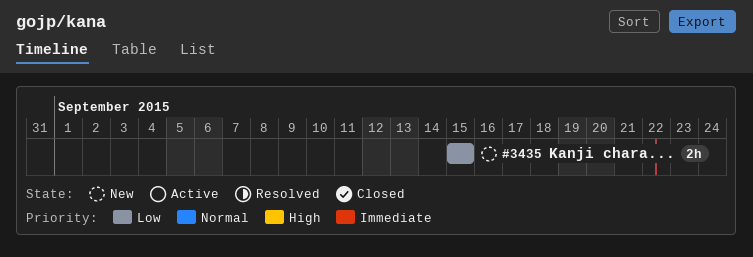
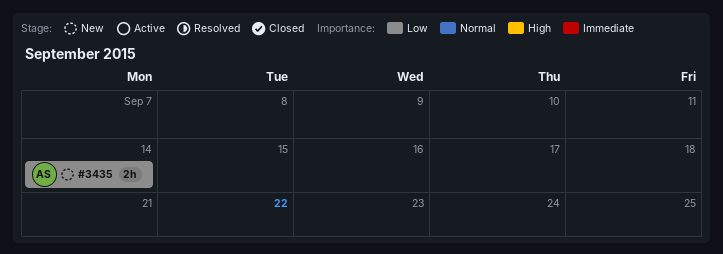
#3435, start: Sep 15 -> Sep 14
#3435, due: Sep 15 -> Sep 14

